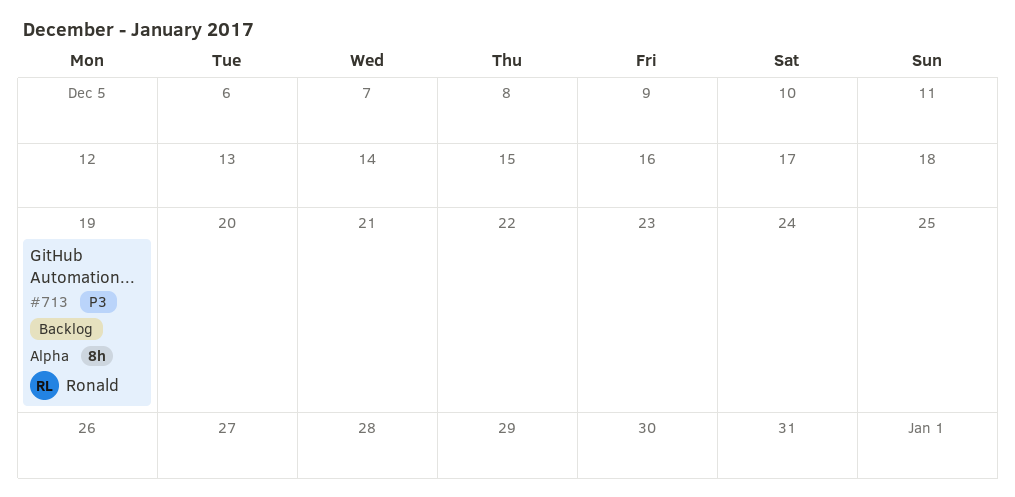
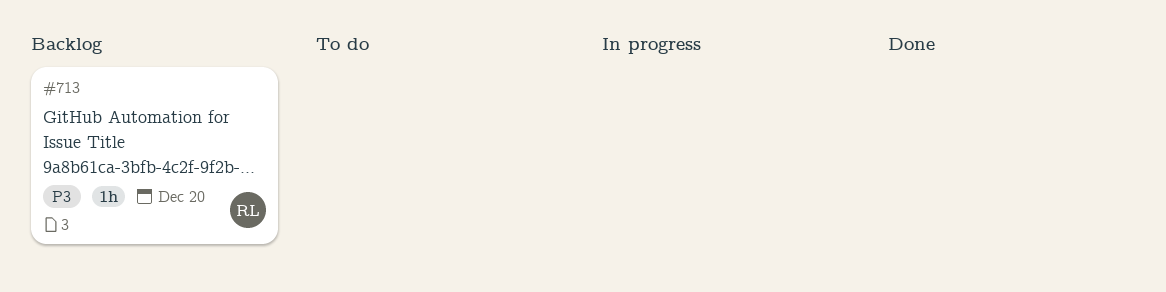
#713, estimate: 8h -> 1h
#713, due: Dec 19 -> Dec 20

